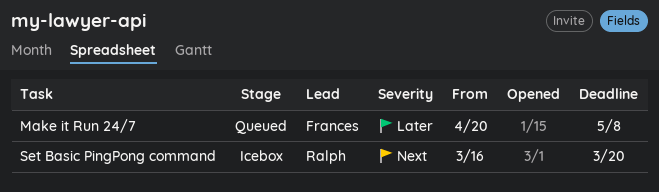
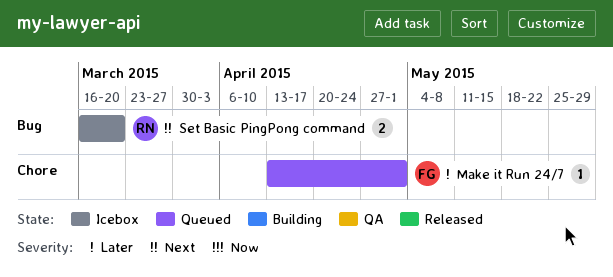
Make it Run 24/7, start: Apr 20 -> Apr 13
Make it Run 24/7, due: May 8 -> May 1

